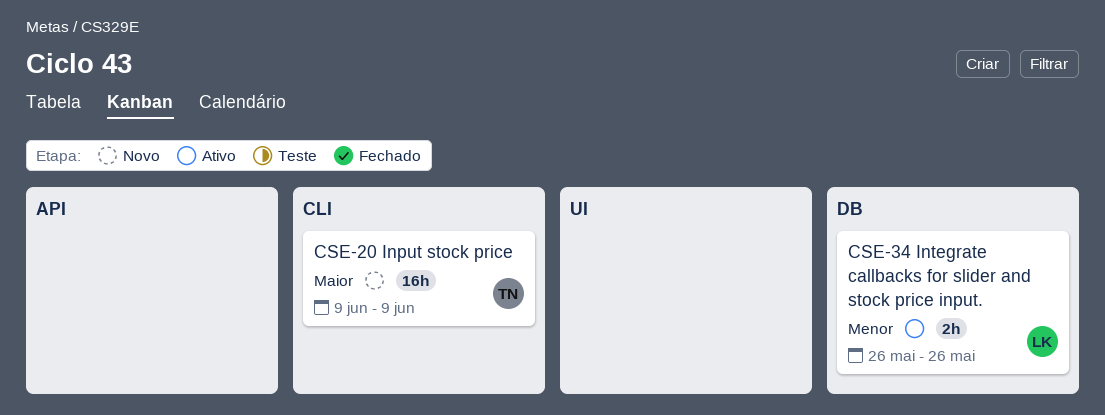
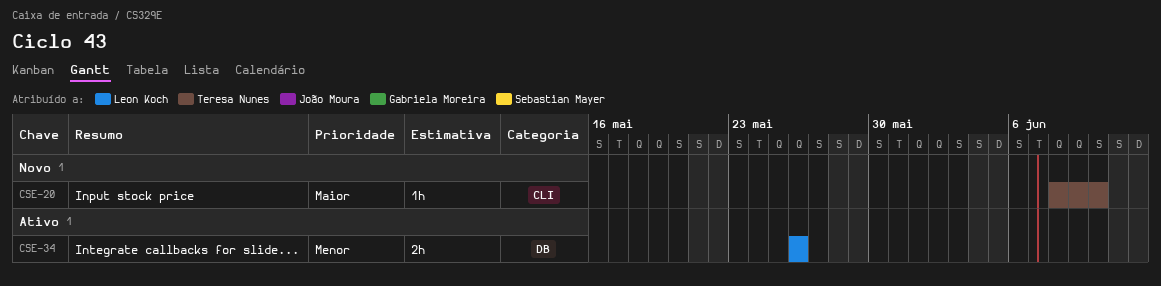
CSE-20, estimate: 16h -> 1h
CSE-20, start: Jun 9 -> Jun 8
CSE-20, due: Jun 9 -> Jun 10

